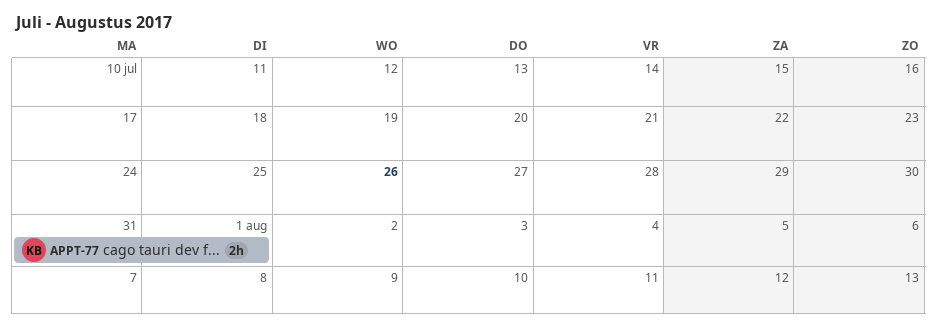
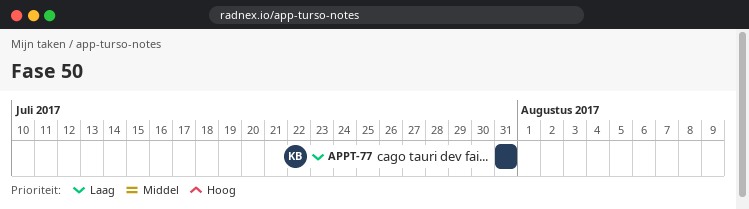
APPT-77, due: Aug 1 -> Jul 31

